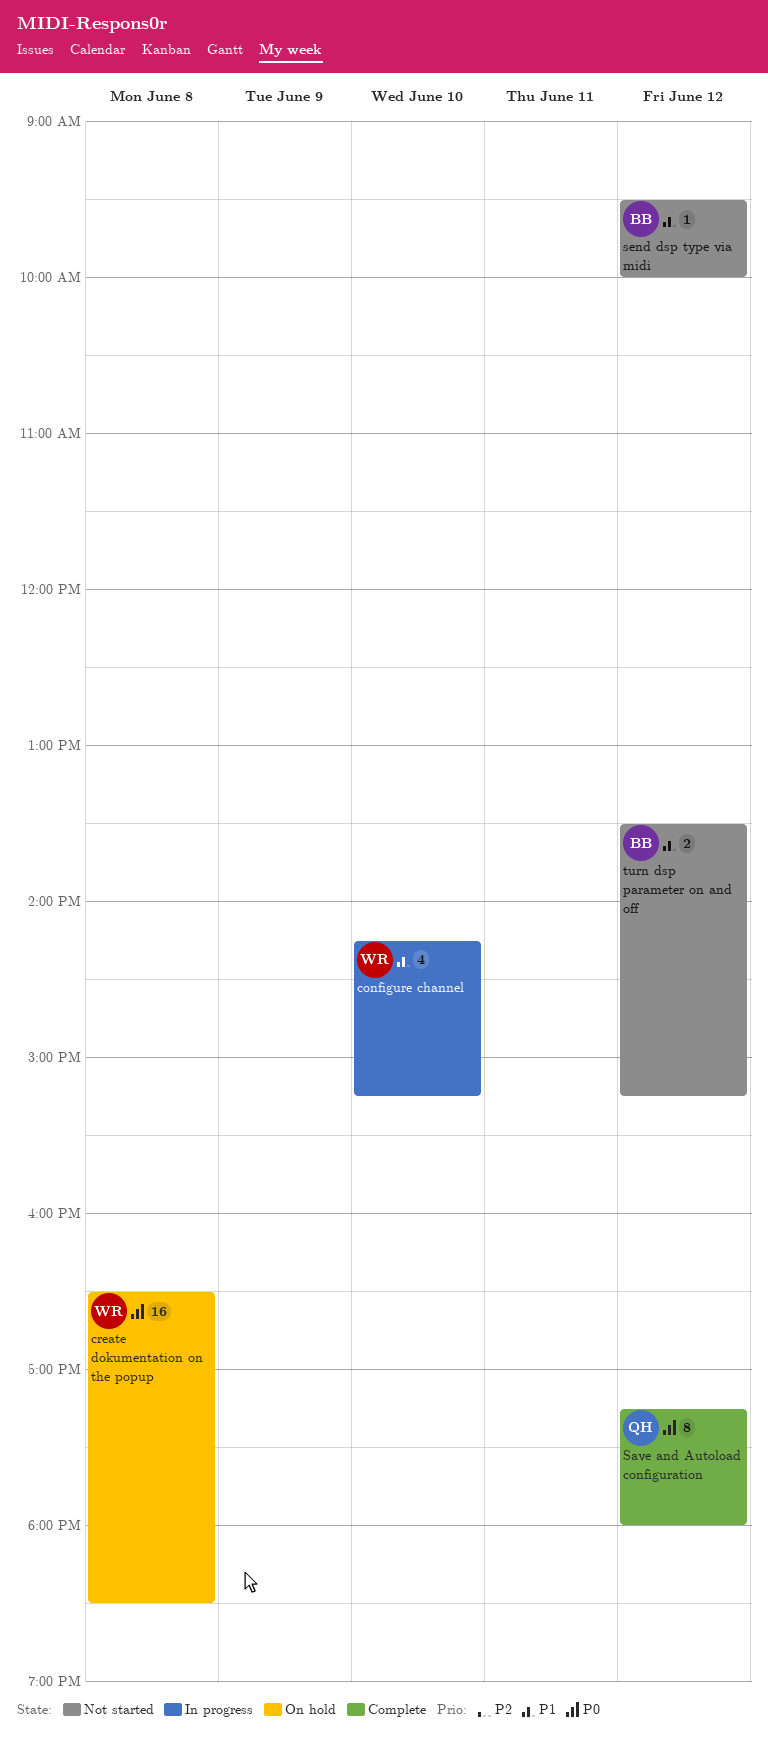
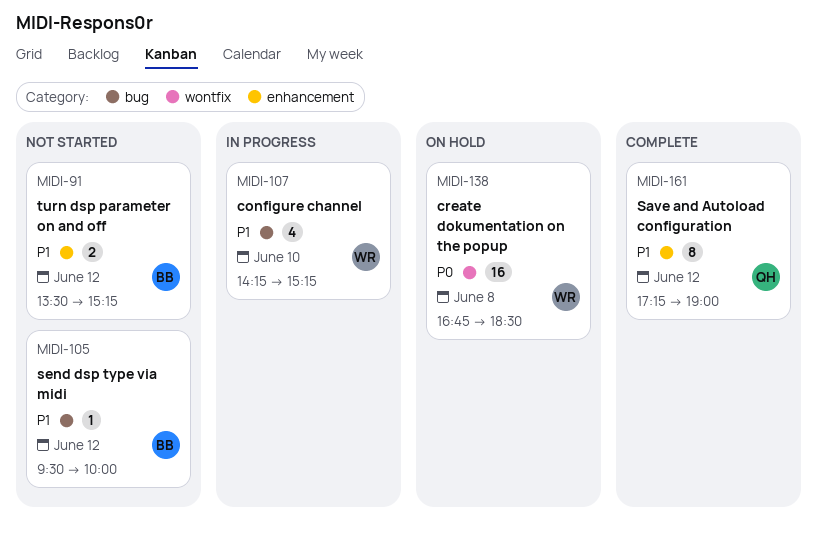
create dokumentation on the popup, begins: 16:30 -> 16:45
Save and Autoload configuration, priority: P0 -> P1
Save and Autoload configuration, ends: 18:00 -> 19:00

